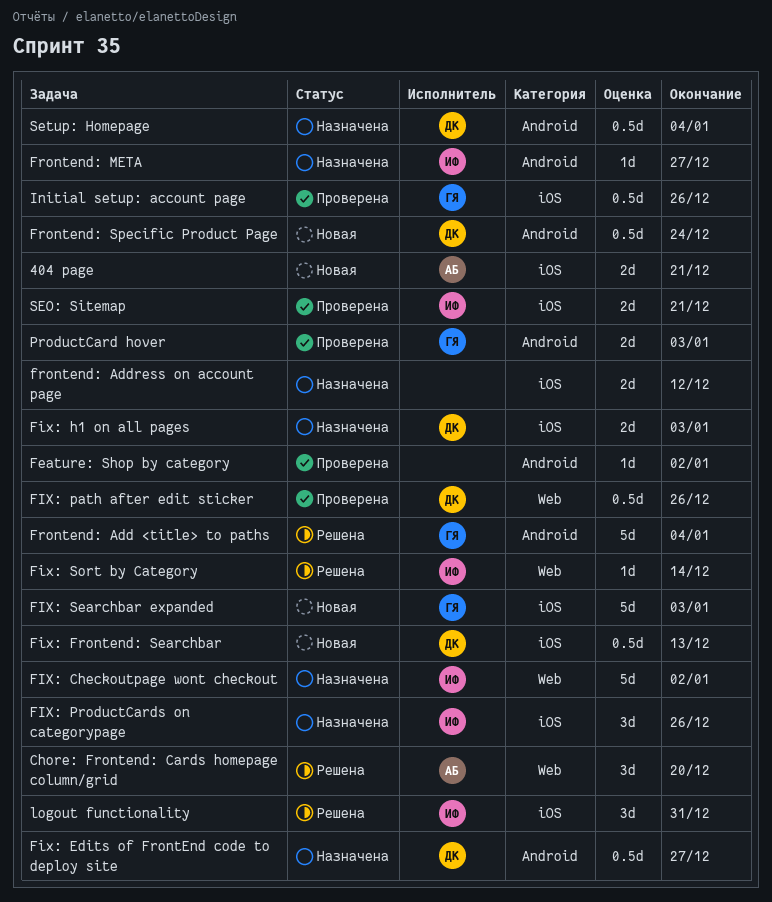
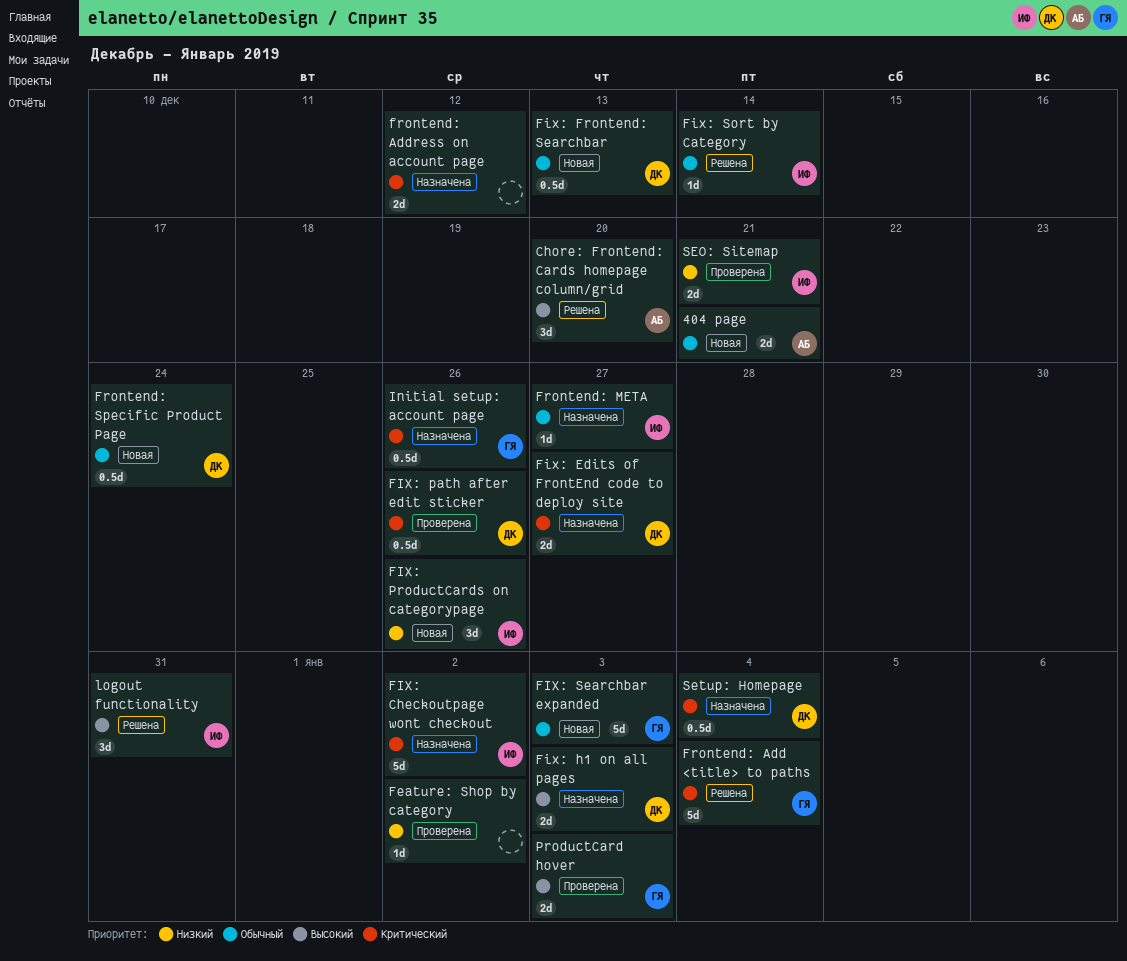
Fix: Edits of FrontEnd code to deploy site, estimate: 0.5d -> 2d
FIX: ProductCards on categorypage, status: Назначена -> Новая
Initial setup: account page, status: Проверена -> Назначена

